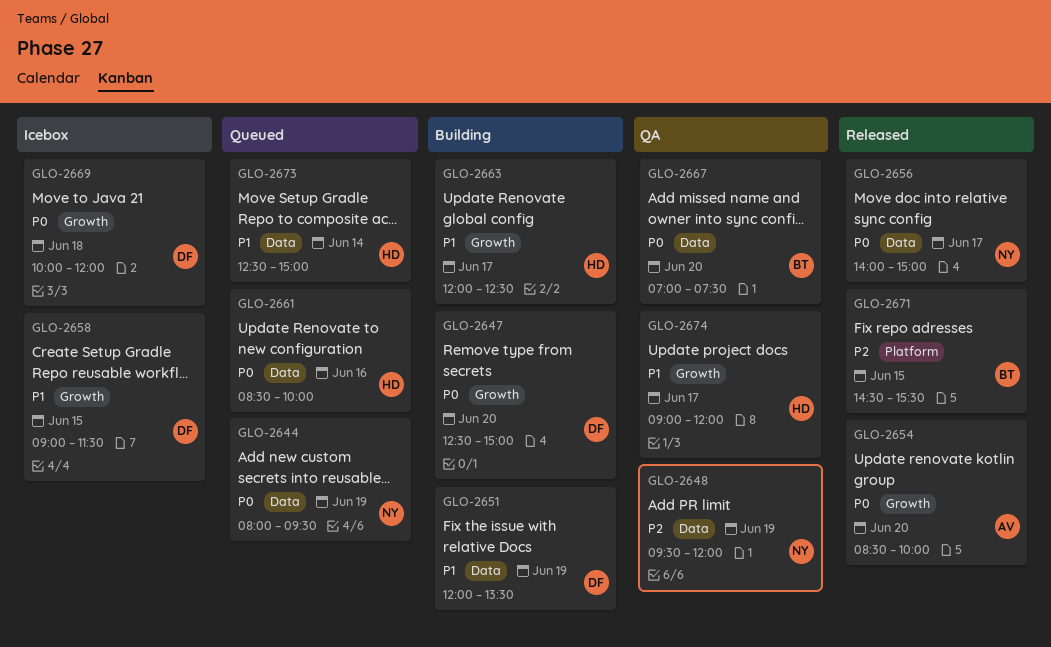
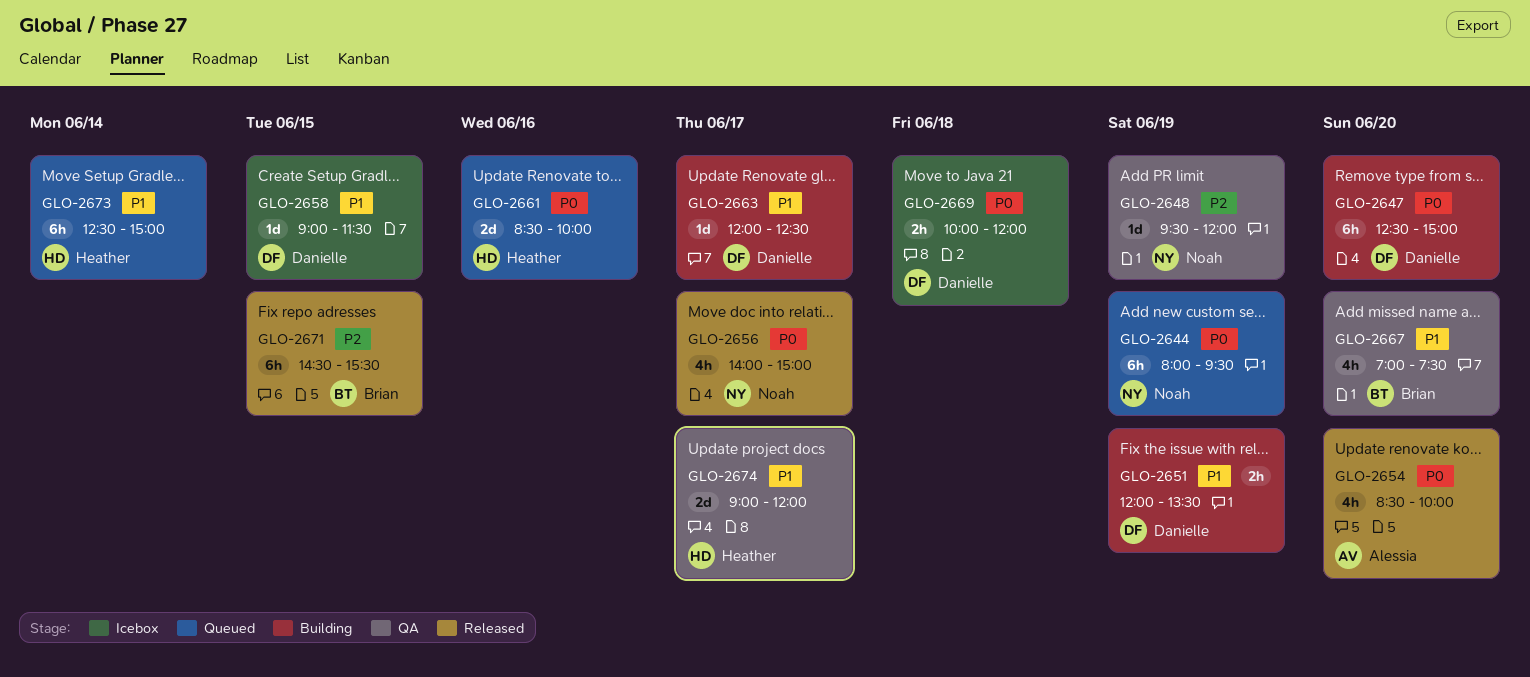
GLO-2663, owner: Heather -> Danielle
GLO-2667, priority: P0 -> P1

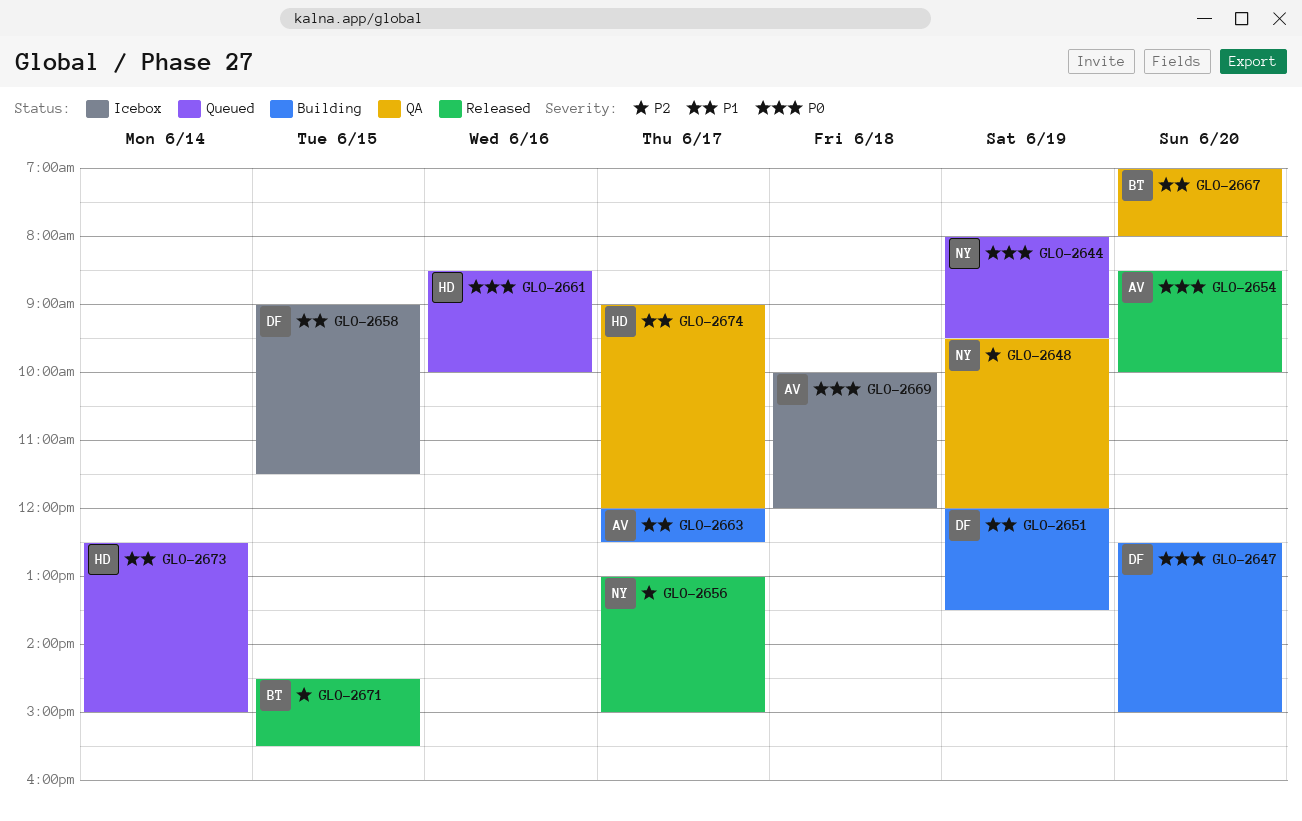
GLO-2656, priority: P0 -> P2
GLO-2656, begins: 14:00 -> 13:00
GLO-2663, owner: Danielle -> Alessia
GLO-2667, ends: 07:30 -> 08:00
GLO-2669, owner: Danielle -> Alessia

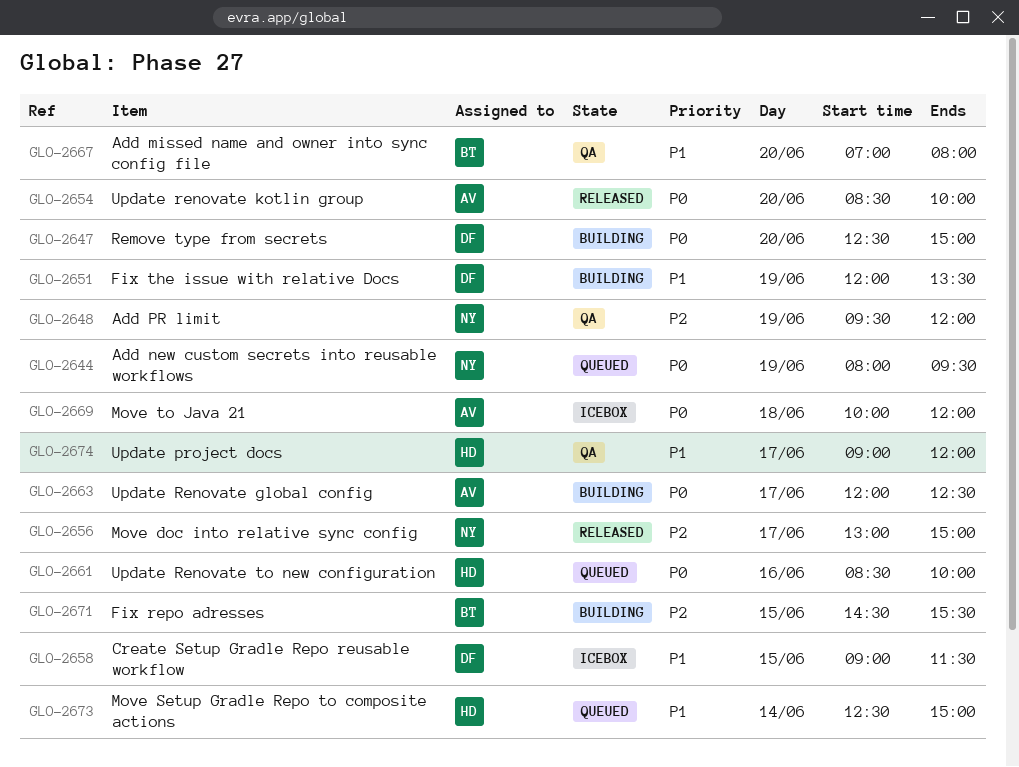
GLO-2663, priority: P1 -> P0
GLO-2671, status: Released -> Building

